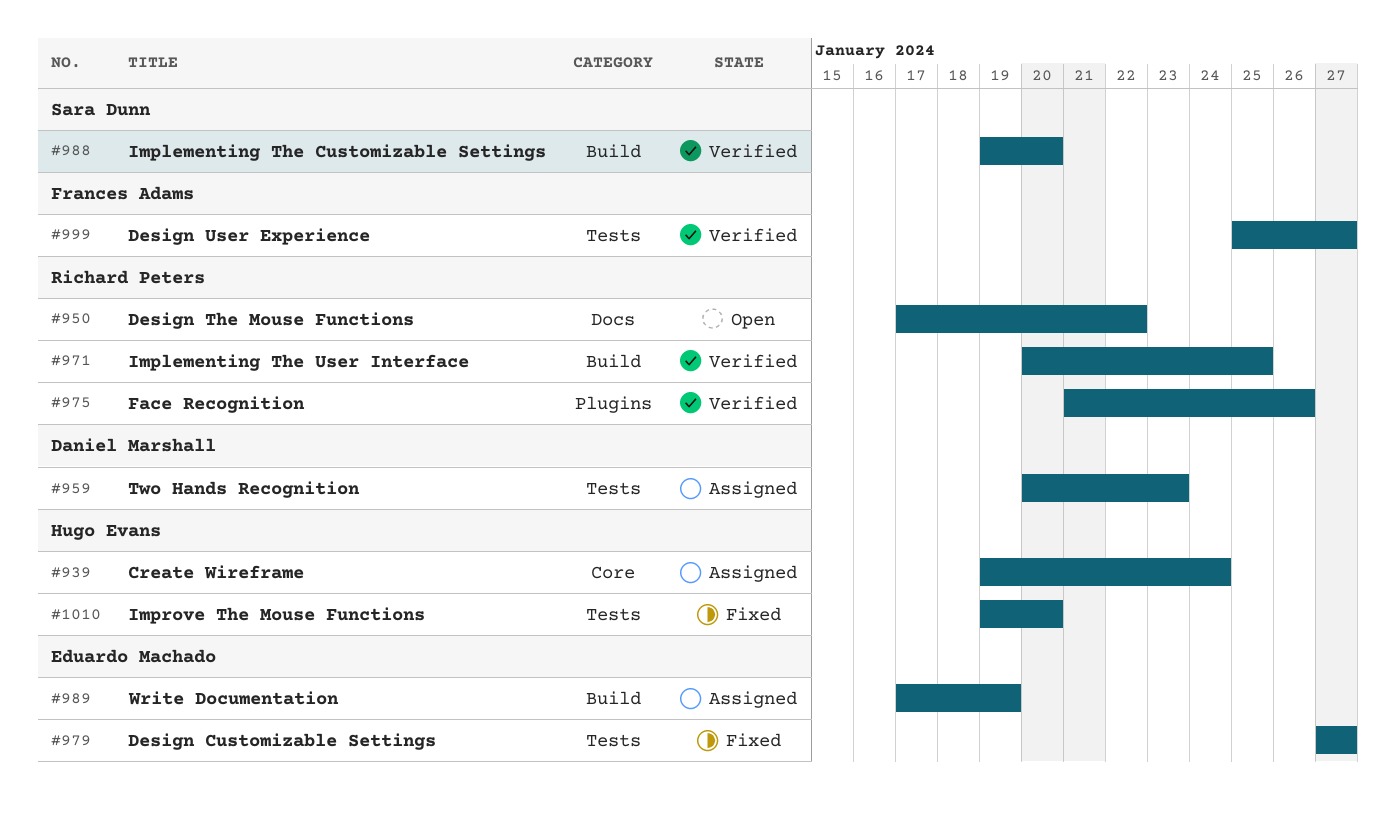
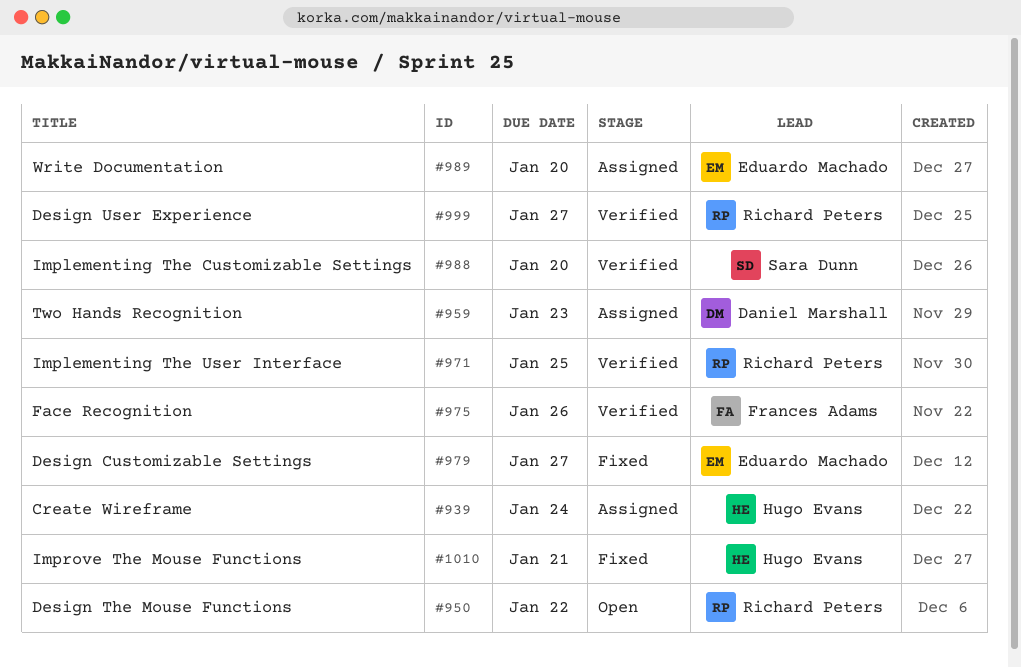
#975, owner: Richard Peters -> Frances Adams
#989, due: Jan 19 -> Jan 20
#999, owner: Frances Adams -> Richard Peters
#1010, due: Jan 20 -> Jan 21

